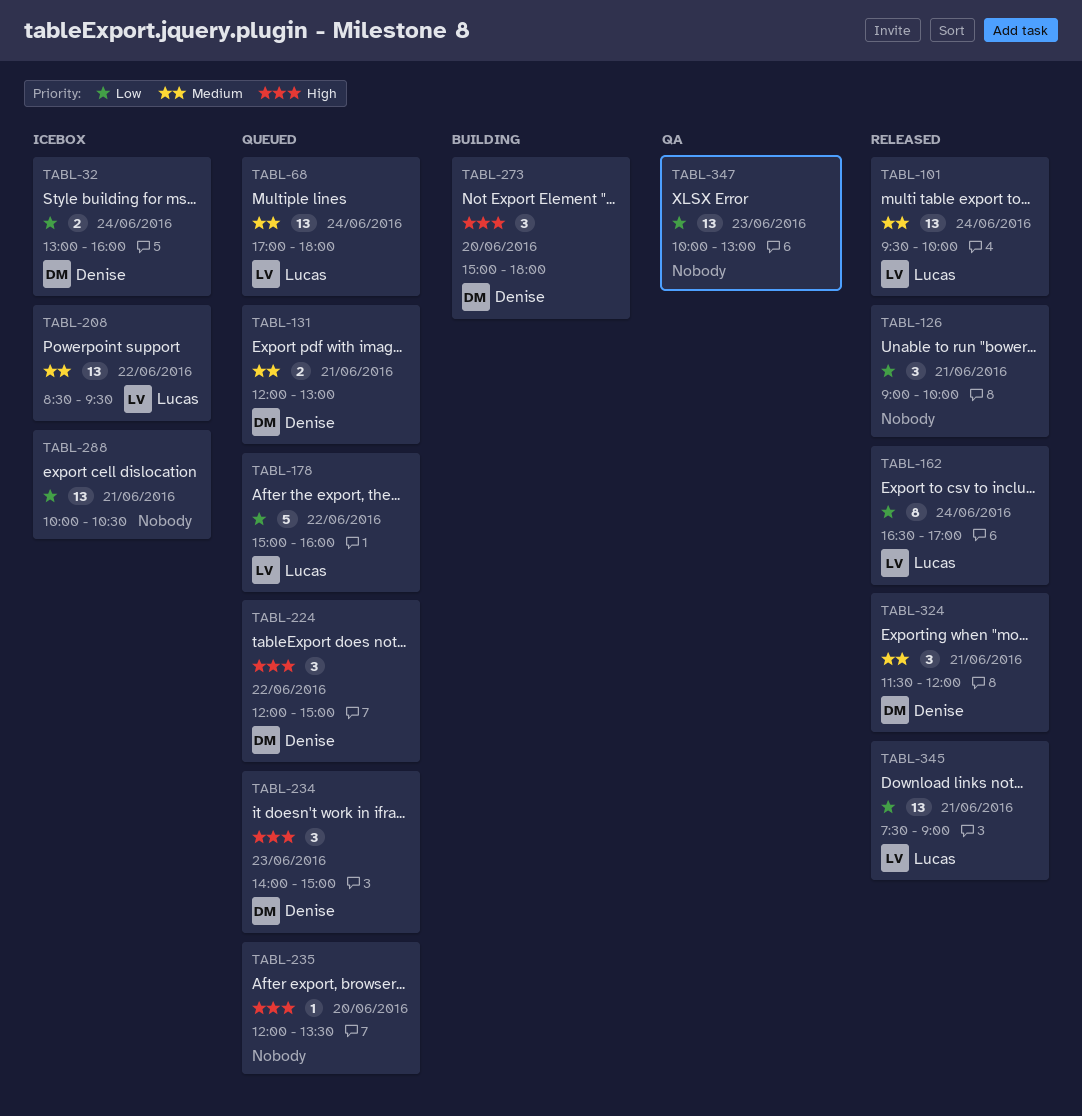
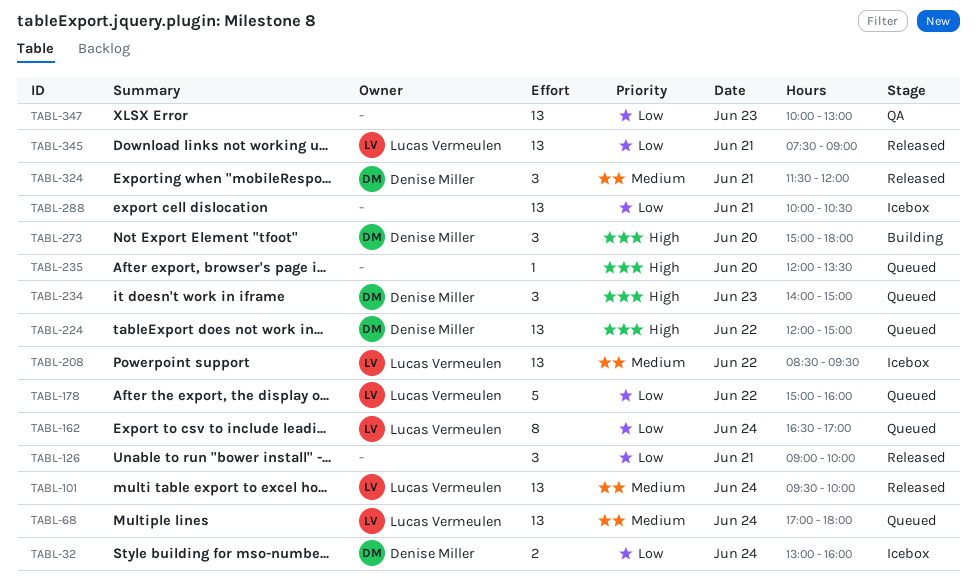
TABL-131: present -> none
TABL-162, status: Released -> Queued
TABL-224, estimate: 3 -> 13

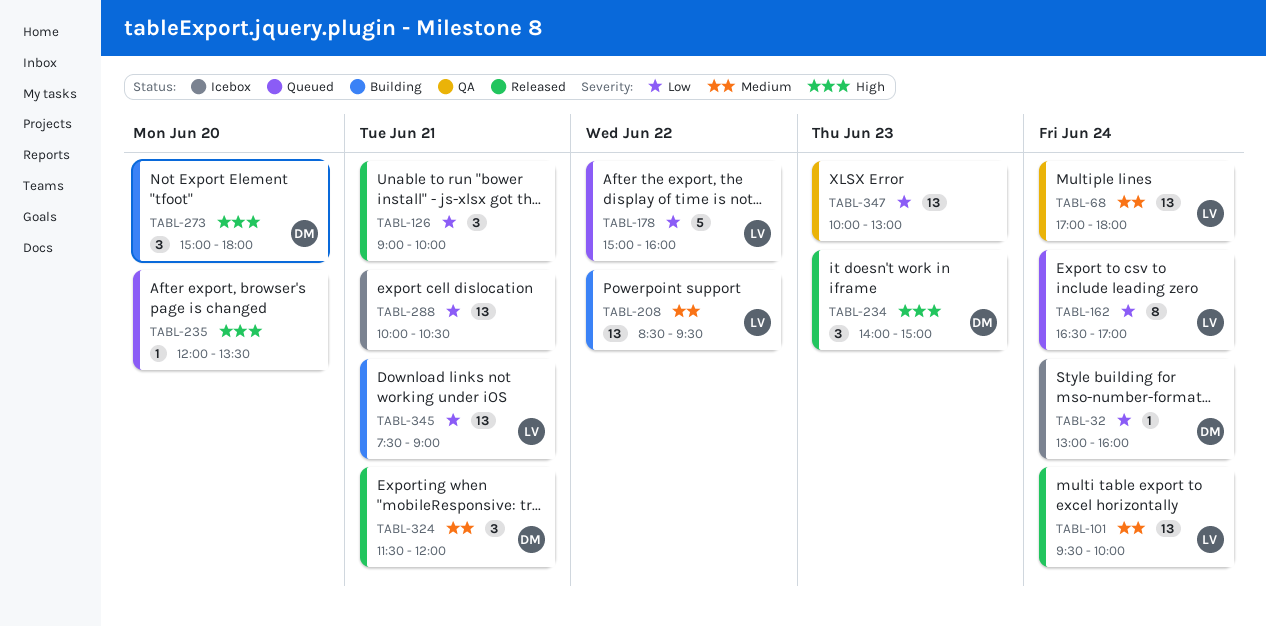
TABL-32, estimate: 2 -> 1
TABL-68, status: Queued -> QA
TABL-208, status: Icebox -> Building
TABL-224: present -> none
TABL-234, status: Queued -> Released
TABL-345, status: Released -> Building

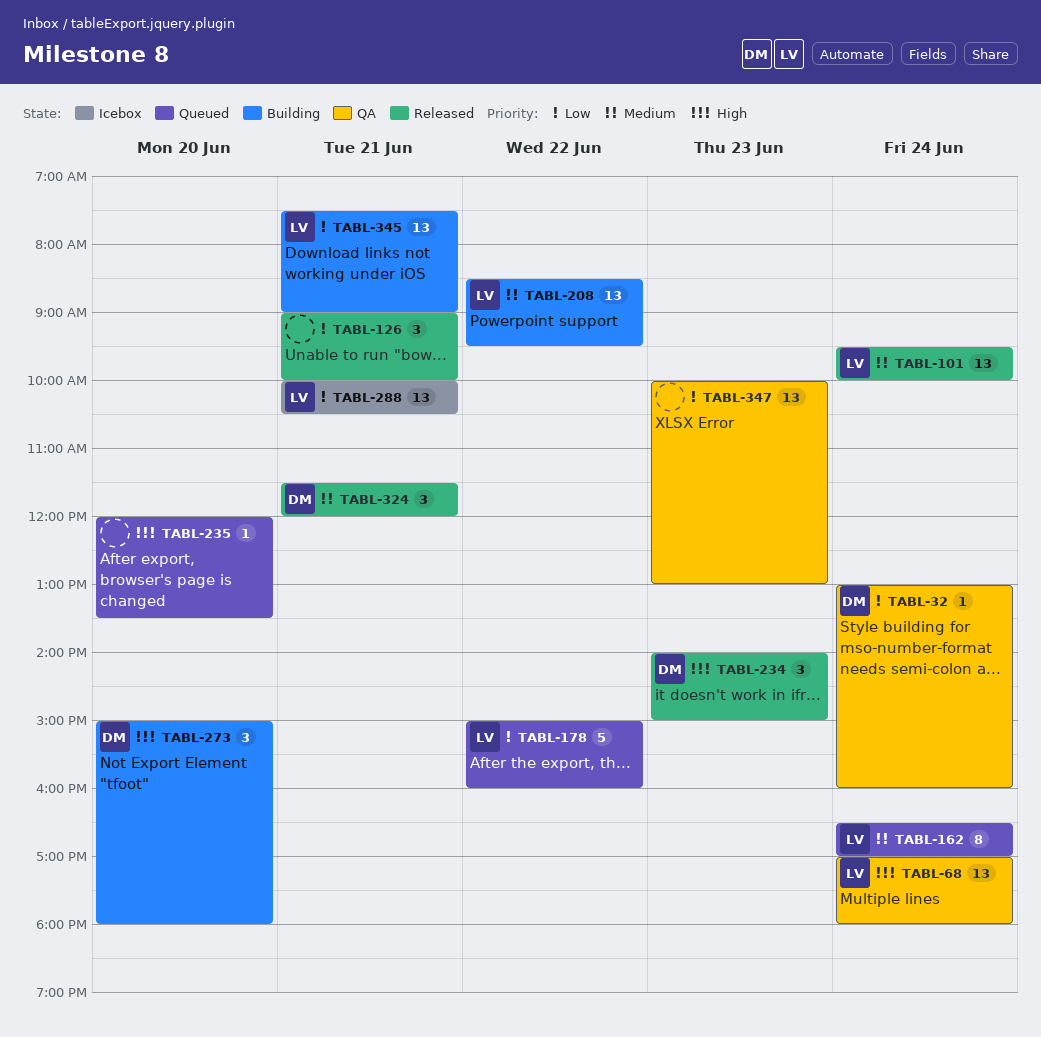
TABL-32, status: Icebox -> QA
TABL-68, priority: Medium -> High
TABL-162, priority: Low -> Medium
TABL-288, owner: none -> LV

